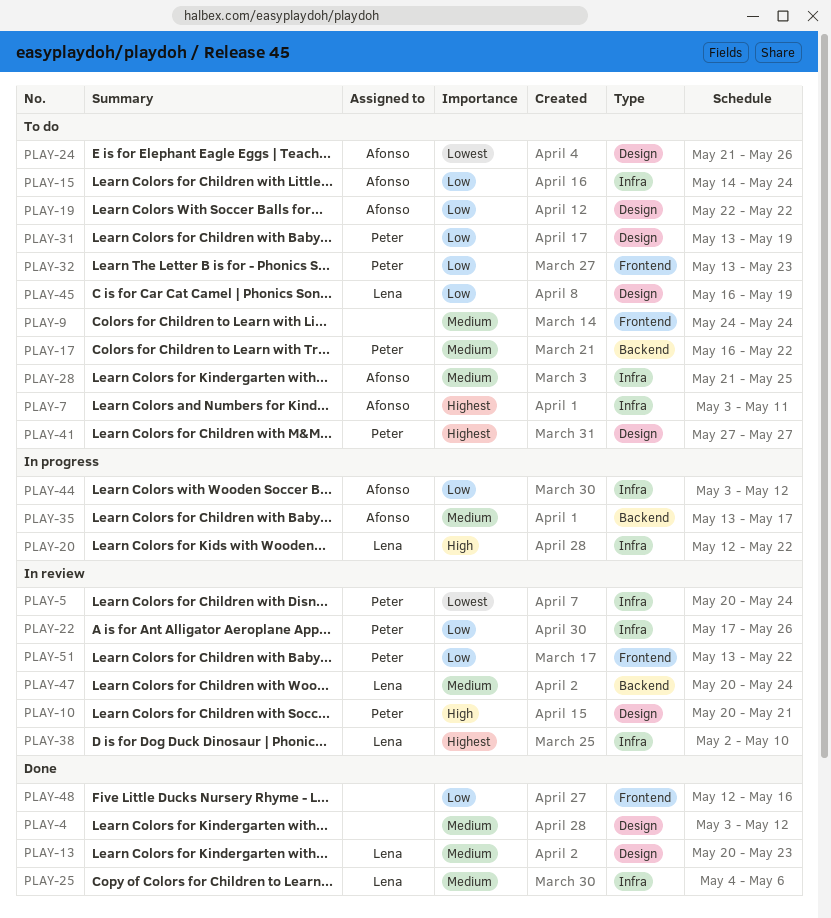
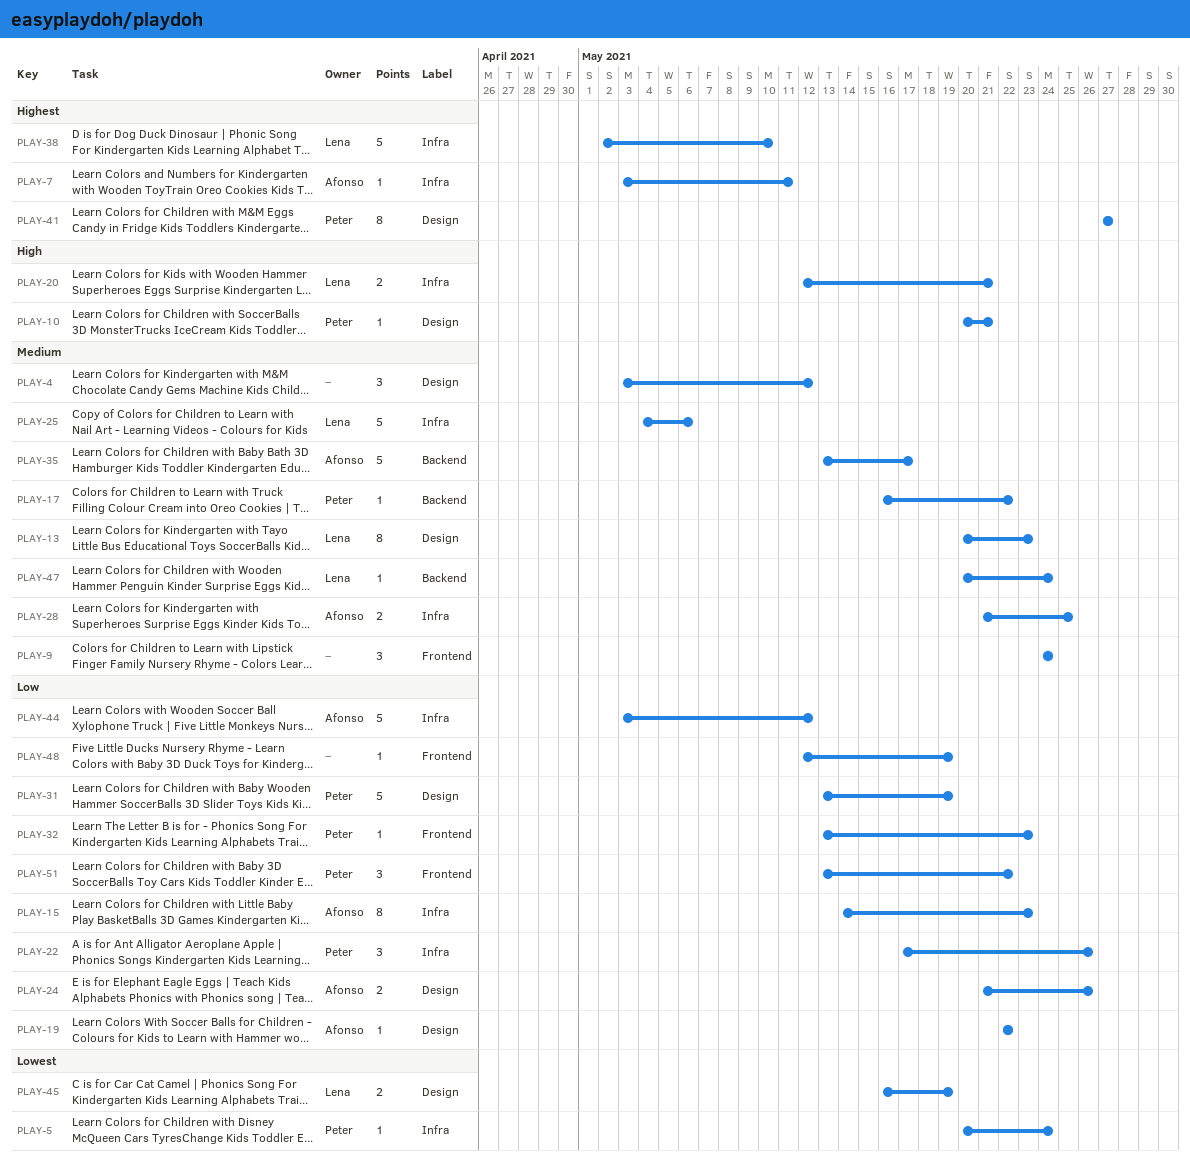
PLAY-15, due: May 24 -> May 23
PLAY-20, due: May 22 -> May 21
PLAY-24, priority: Lowest -> Low
PLAY-45, priority: Low -> Lowest
PLAY-48, due: May 16 -> May 19

